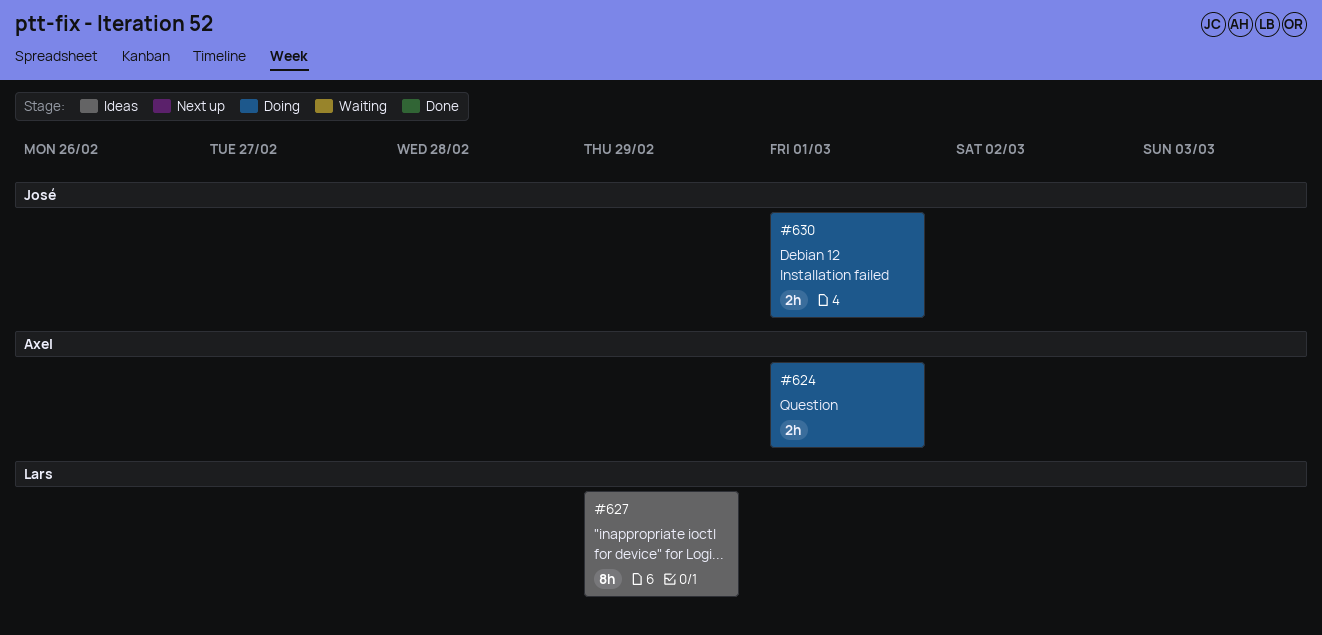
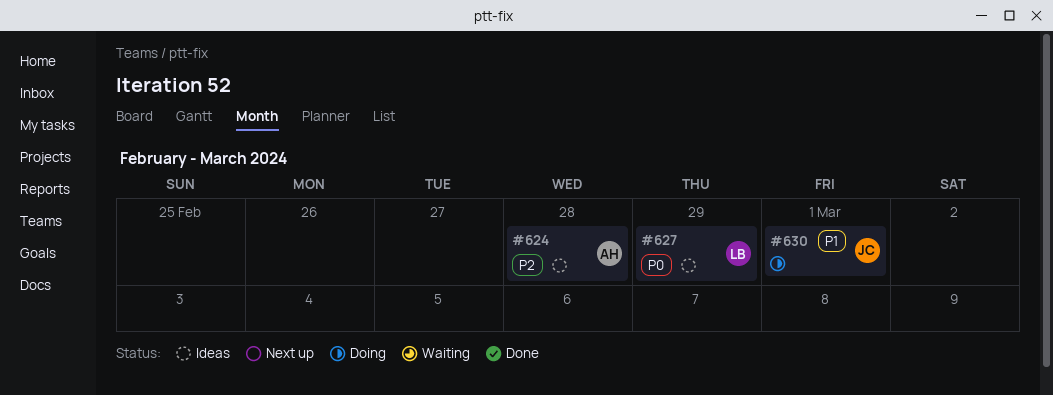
#624, status: Doing -> Ideas
#624, due: Mar 1 -> Feb 28

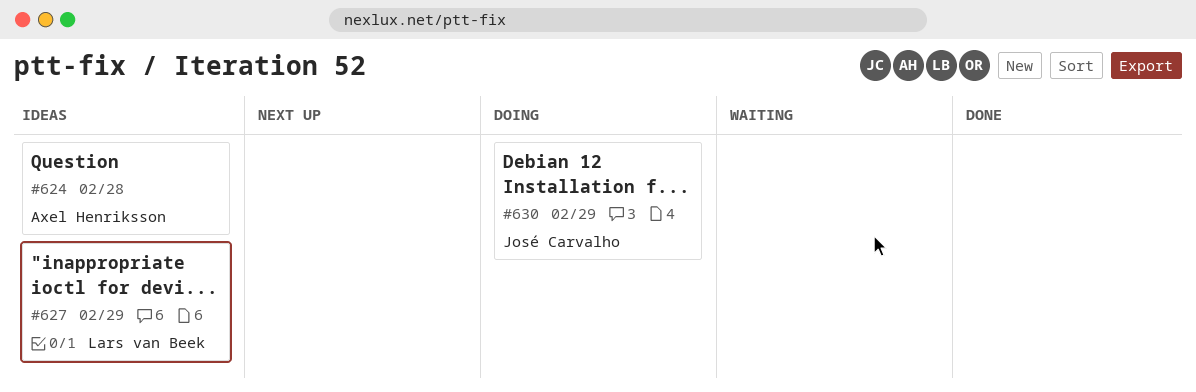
#630, due: Mar 1 -> Feb 29

